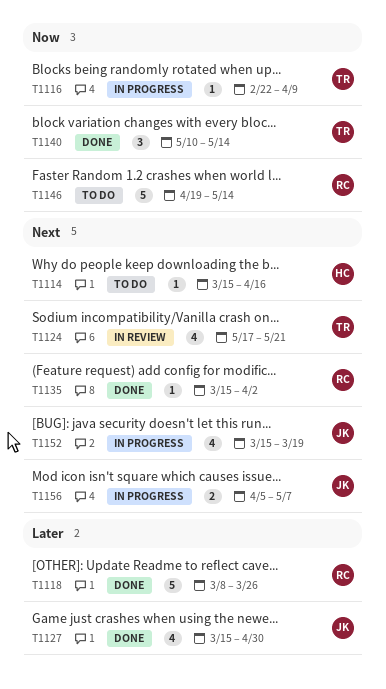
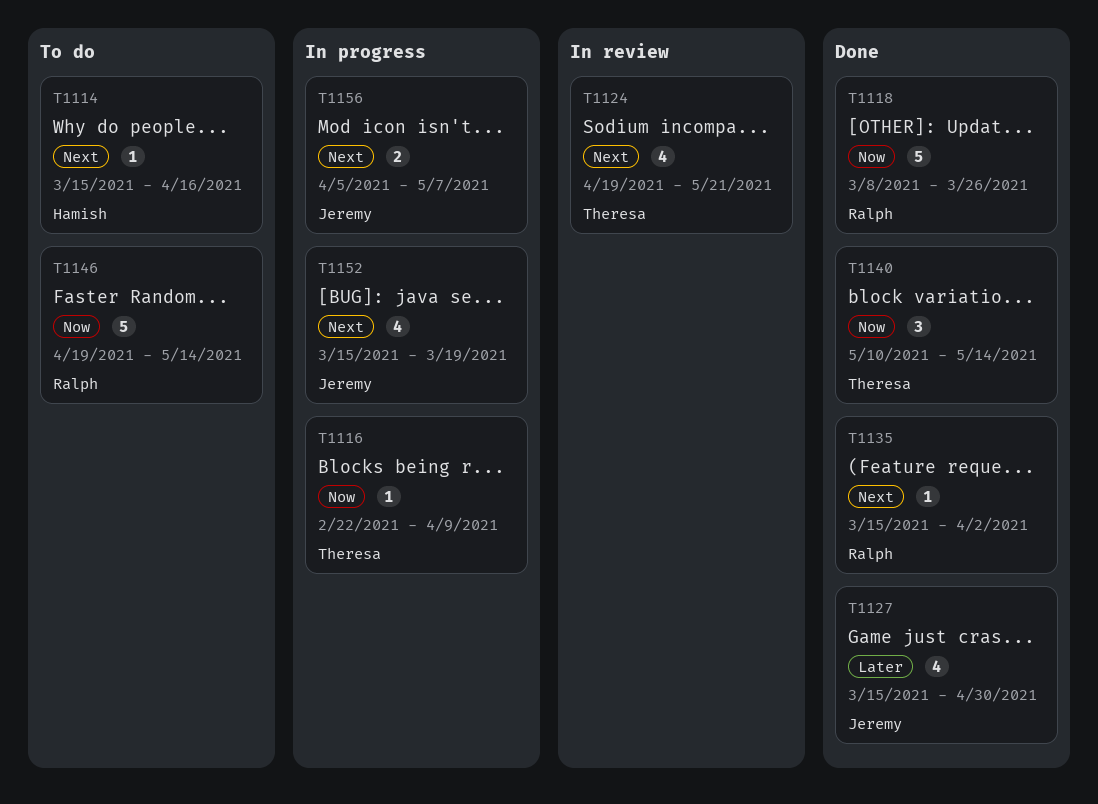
T1118, priority: Later -> Now
T1124, start: May 17 -> Apr 19

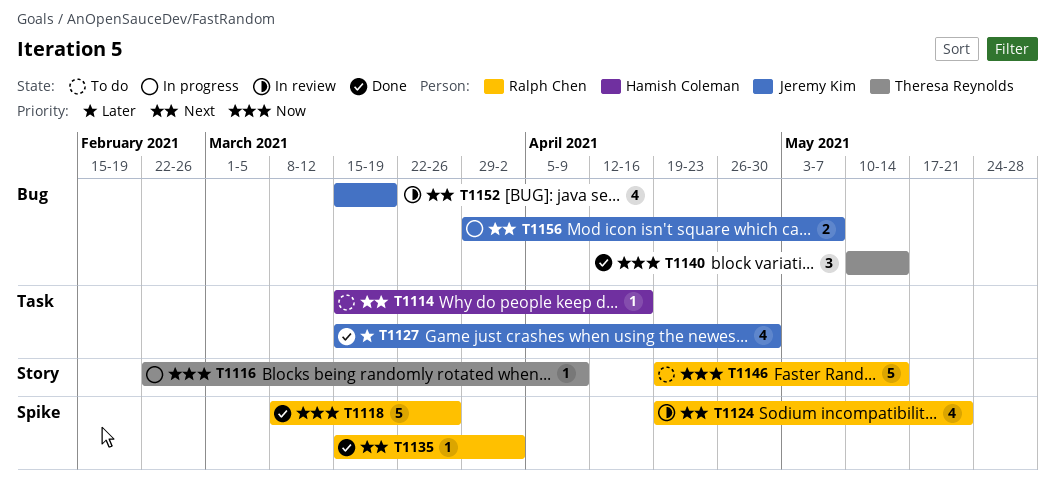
T1124, owner: Theresa Reynolds -> Ralph Chen
T1152, status: In progress -> In review
T1156, start: Apr 5 -> Mar 29

